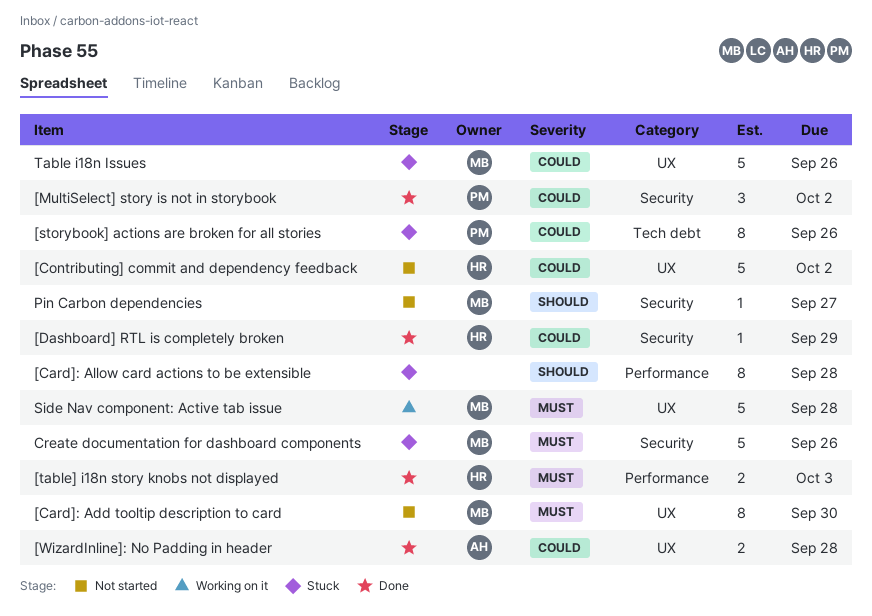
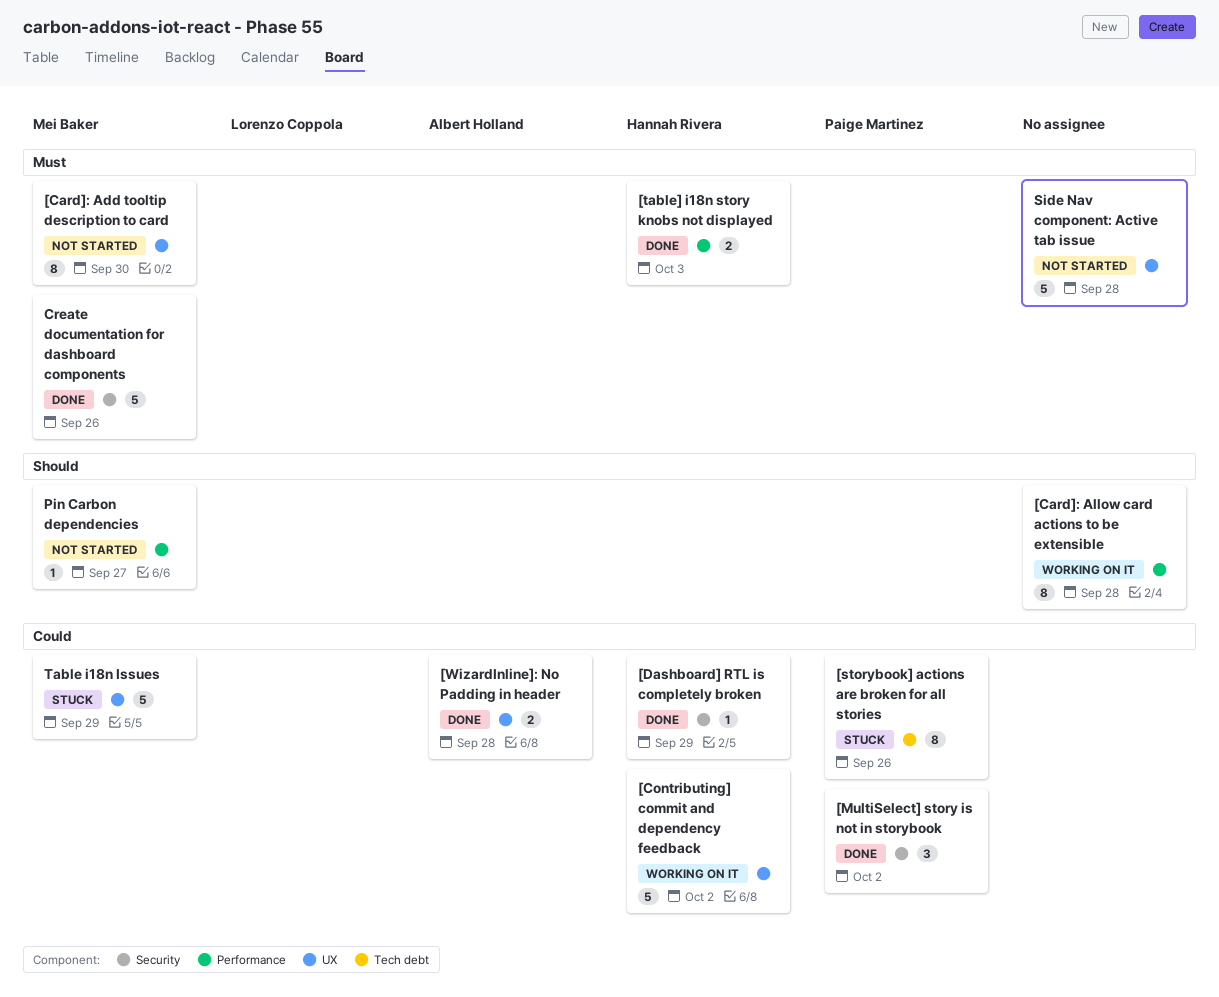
[Card]: Allow card actions to be extensible, status: Stuck -> Working on it
[Contributing] commit and dependency feedback, status: Not started -> Working on it
Create documentation for dashboard components, status: Stuck -> Done
Pin Carbon dependencies, label: Security -> Performance
Side Nav component: Active tab issue, status: Working on it -> Not started
Side Nav component: Active tab issue, owner: Mei Baker -> none
Table i18n Issues, due: Sep 26 -> Sep 29

